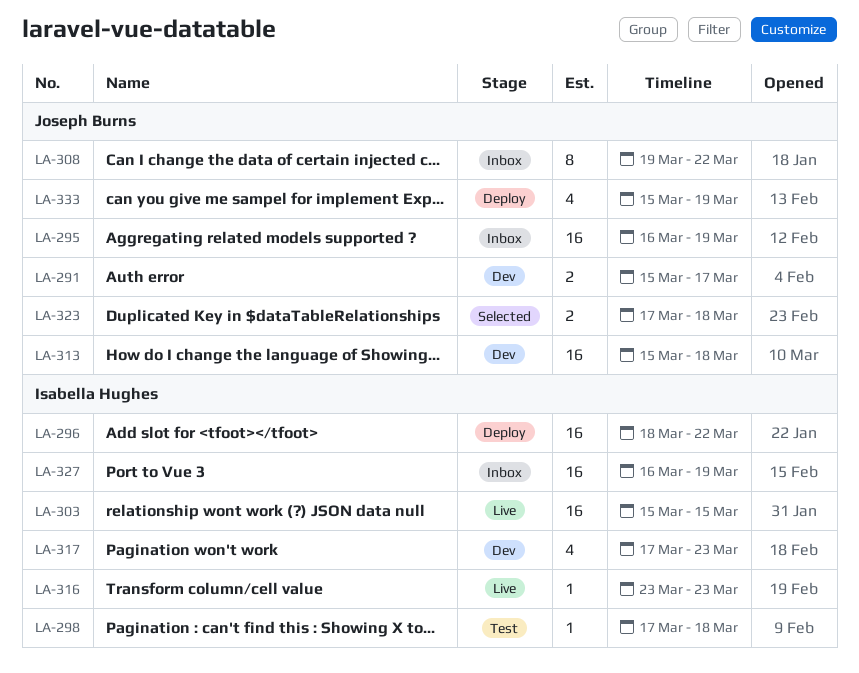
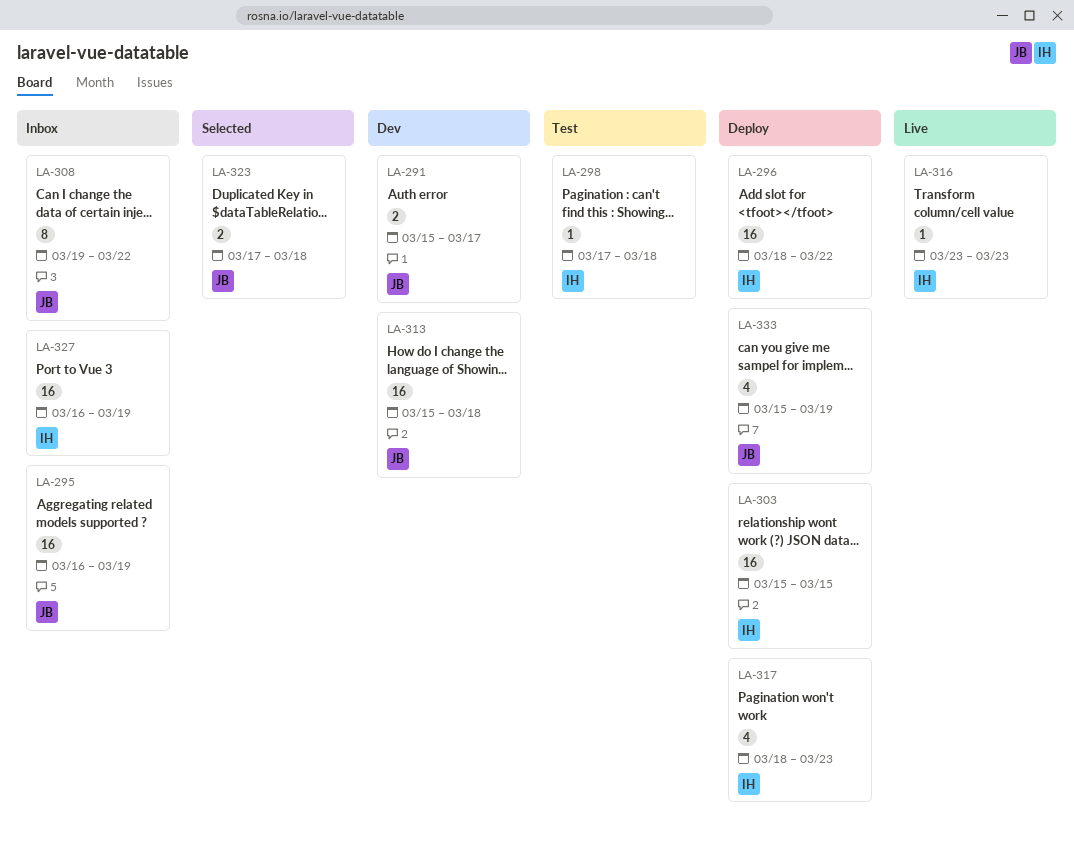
LA-303, status: Live -> Deploy
LA-317, status: Dev -> Deploy
LA-317, start: Mar 17 -> Mar 18

